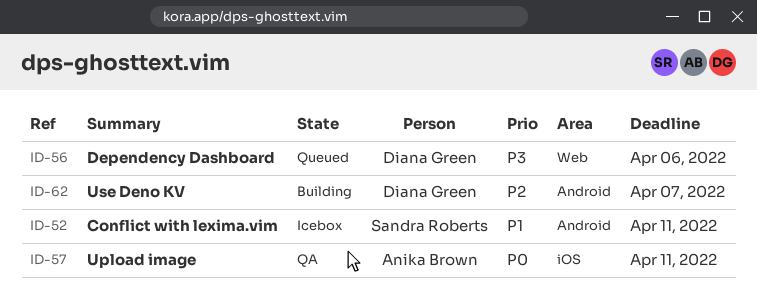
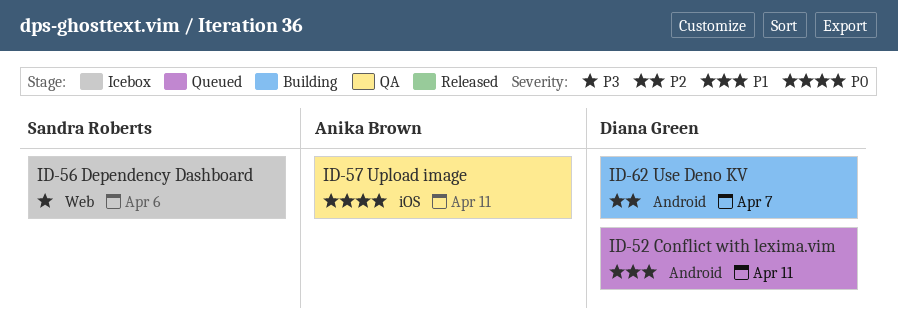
ID-52, status: Icebox -> Queued
ID-52, owner: Sandra Roberts -> Diana Green
ID-56, status: Queued -> Icebox
ID-56, owner: Diana Green -> Sandra Roberts

